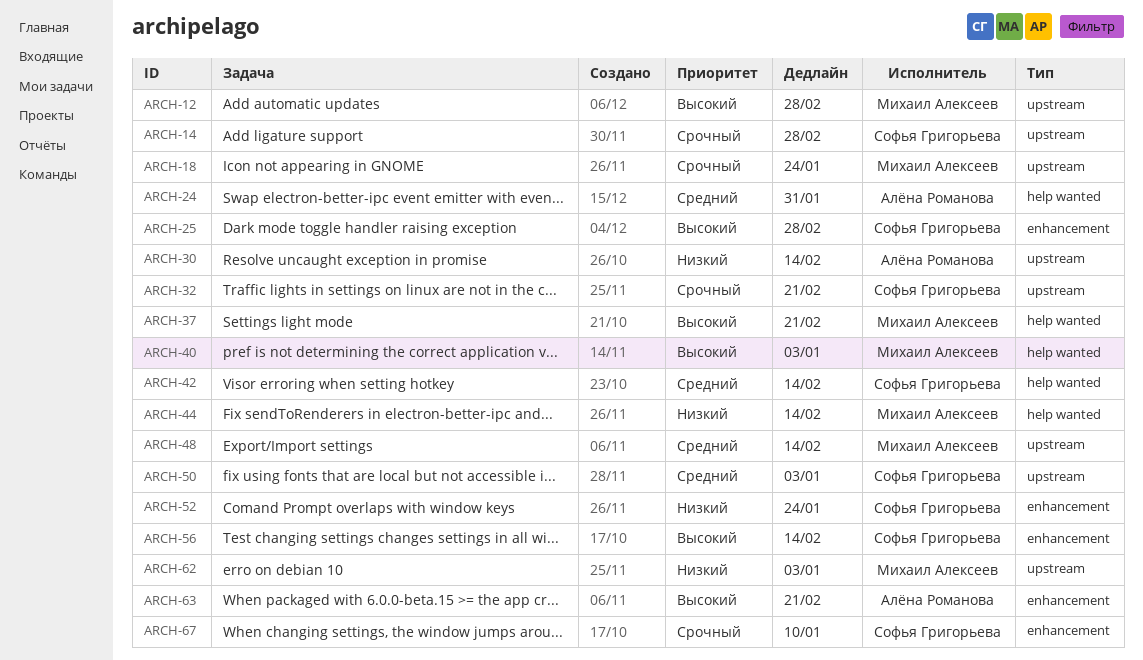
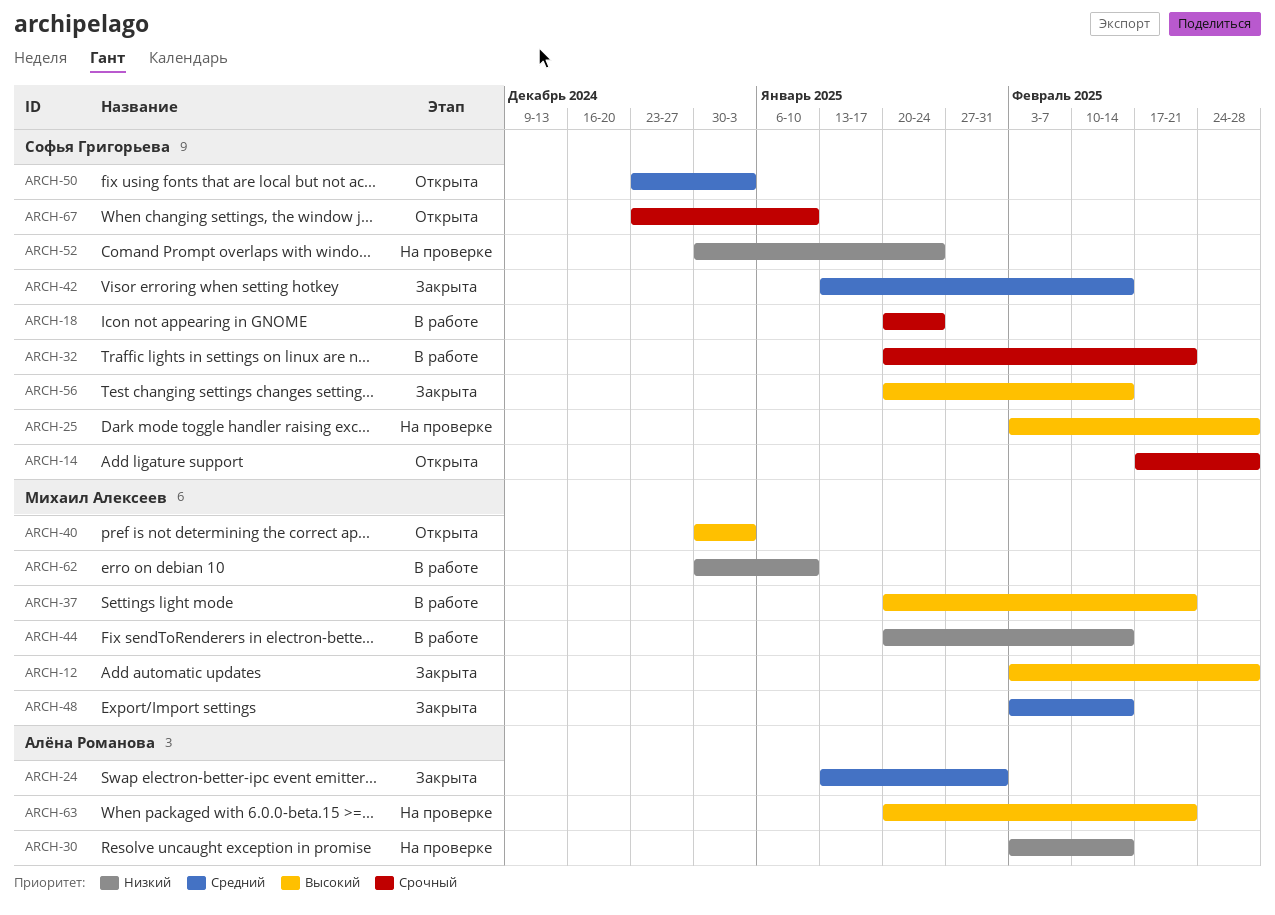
ARCH-18, owner: Михаил Алексеев -> Софья Григорьева
ARCH-62, due: Jan 3 -> Jan 10

